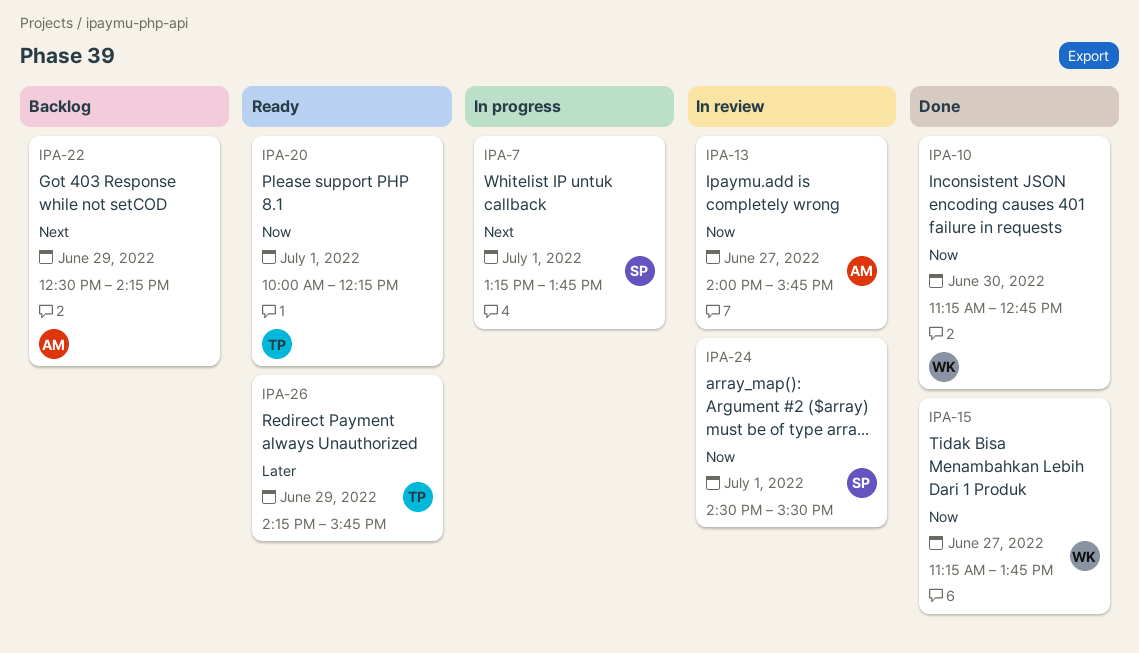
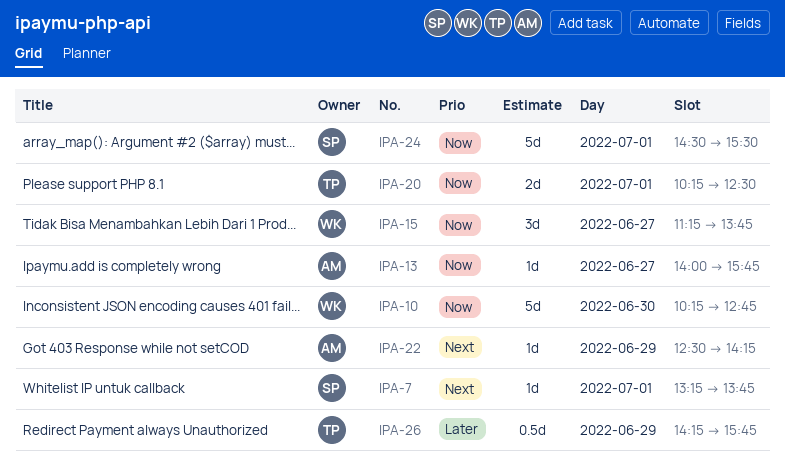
IPA-10, begins: 11:15 -> 10:15
IPA-20, begins: 10:00 -> 10:15
IPA-20, ends: 12:15 -> 12:30

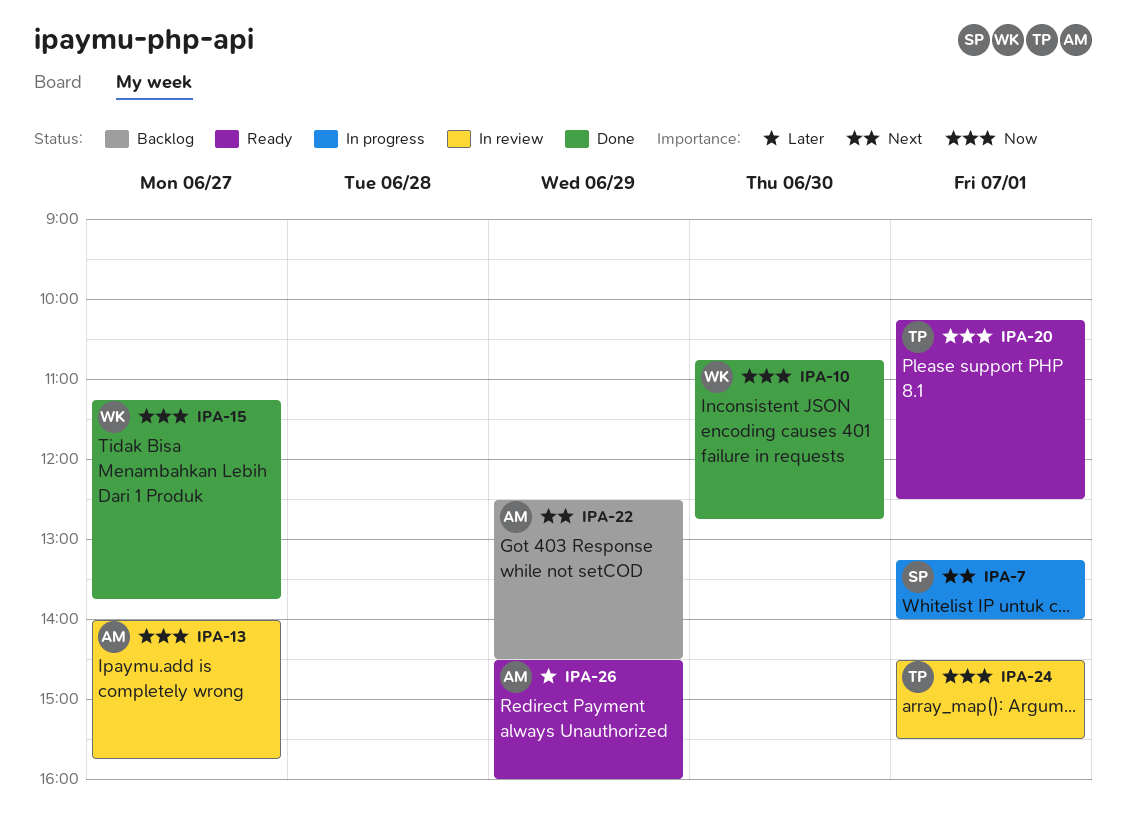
IPA-7, ends: 13:45 -> 14:00
IPA-10, begins: 10:15 -> 10:45
IPA-22, ends: 14:15 -> 14:30
IPA-24, owner: SP -> TP
IPA-26, owner: TP -> AM
IPA-26, begins: 14:15 -> 14:30
IPA-26, ends: 15:45 -> 16:00

